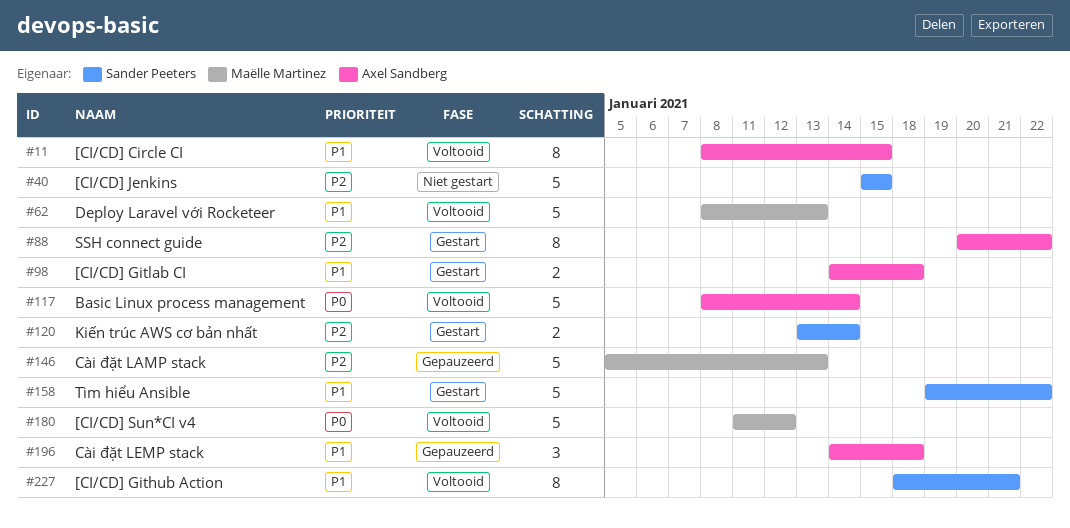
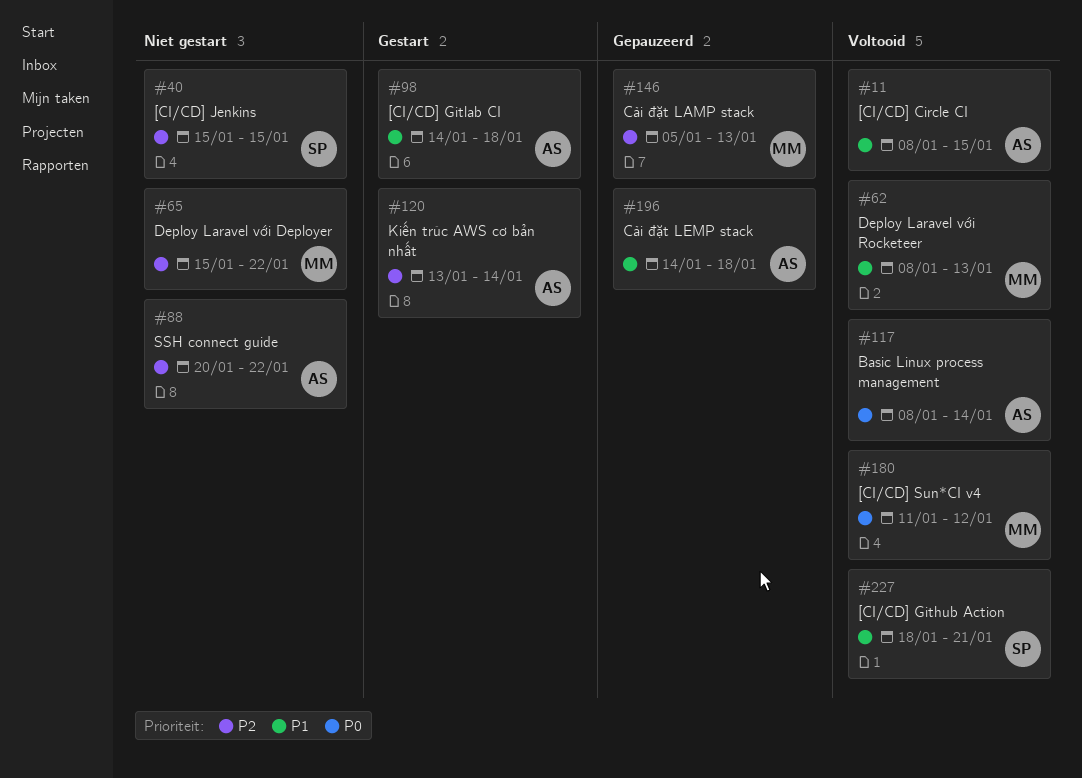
#65: none -> present
#88, status: Gestart -> Niet gestart
#120, owner: Sander Peeters -> Axel Sandberg
#158: present -> none

